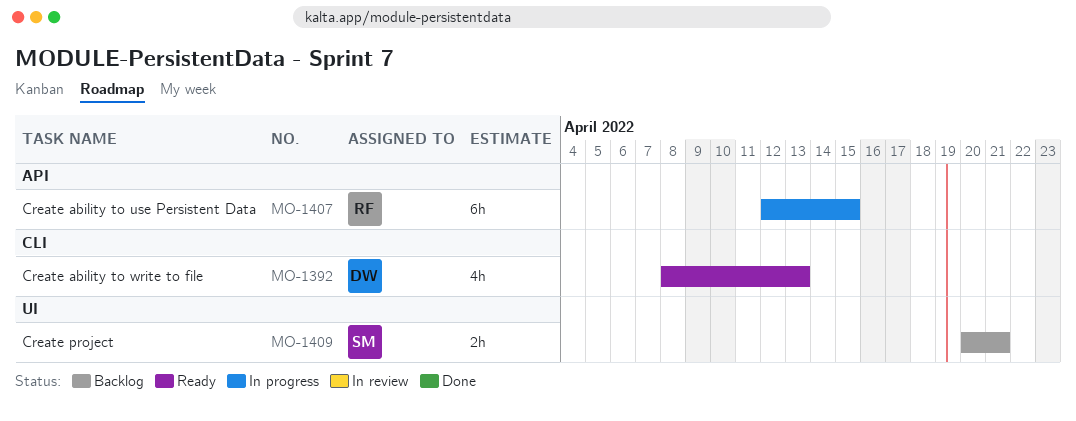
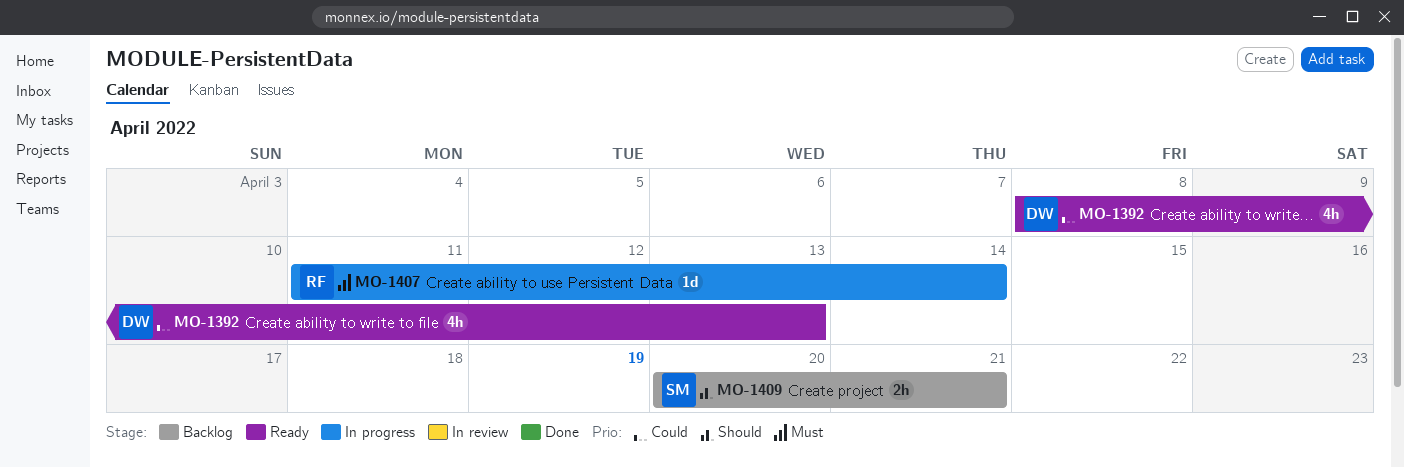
MO-1407, estimate: 6h -> 1d
MO-1407, start: Apr 12 -> Apr 11
MO-1407, due: Apr 15 -> Apr 14

